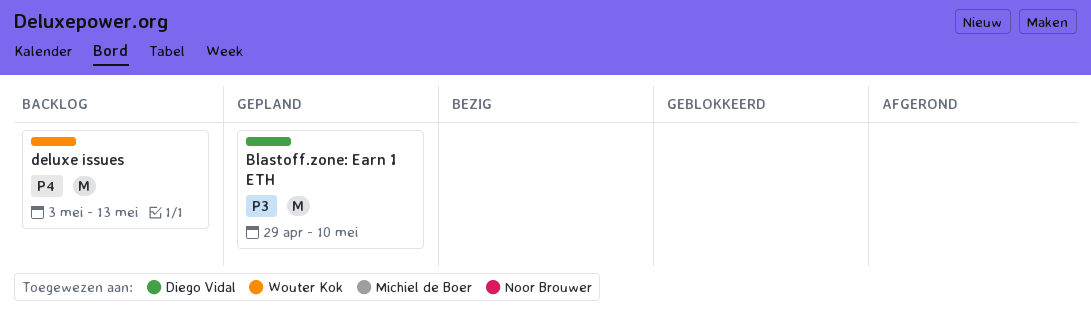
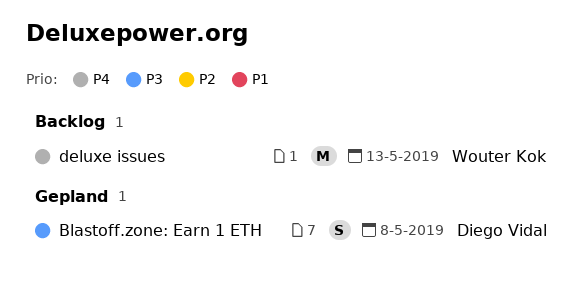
Blastoff.zone: Earn 1 ETH, estimate: M -> S
Blastoff.zone: Earn 1 ETH, due: May 10 -> May 8

